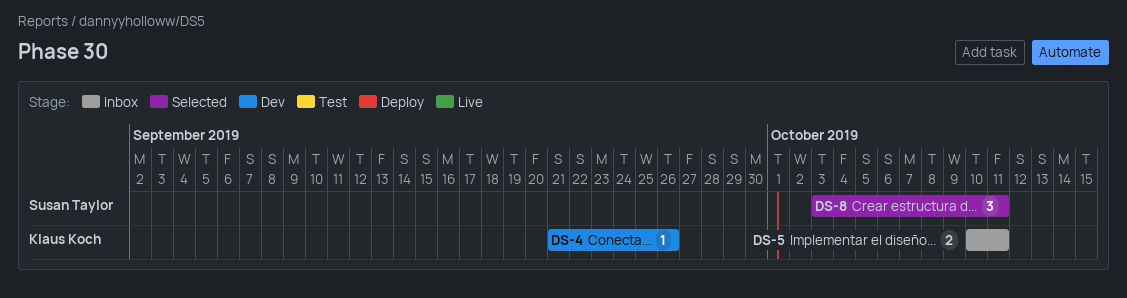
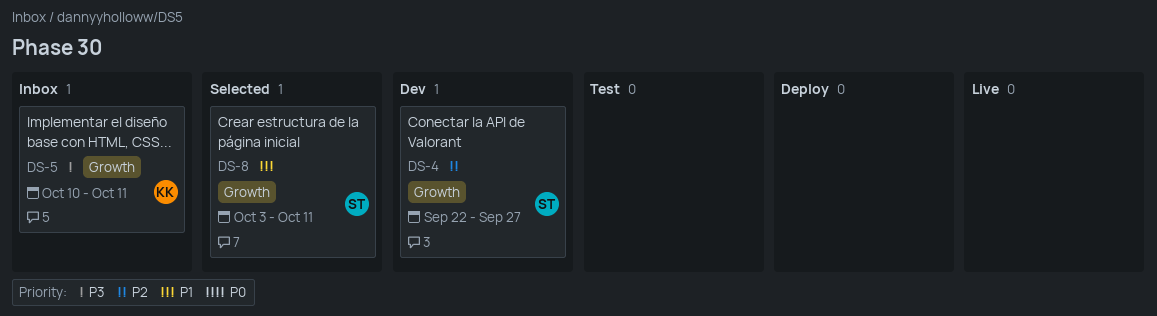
DS-4, owner: Klaus Koch -> Susan Taylor
DS-4, start: Sep 21 -> Sep 22
DS-4, due: Sep 26 -> Sep 27

